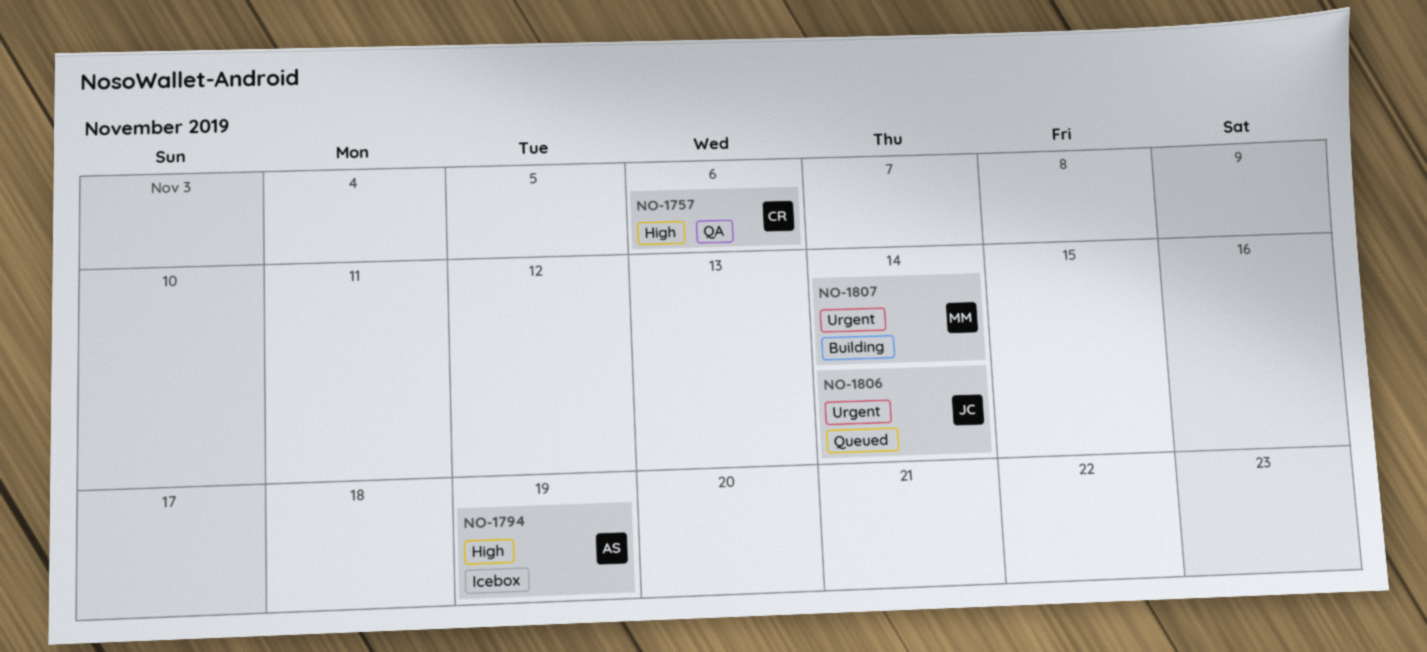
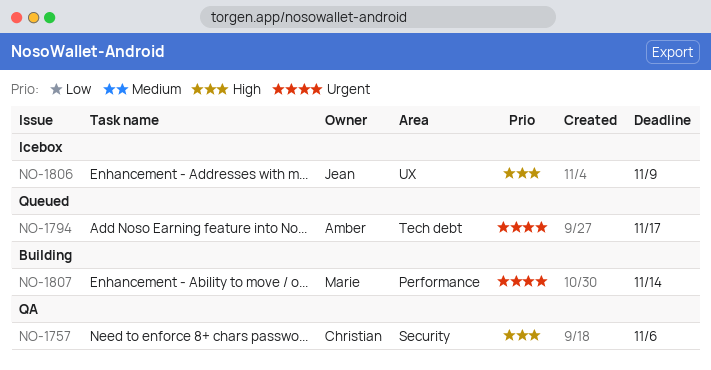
NO-1794, status: Icebox -> Queued
NO-1794, priority: High -> Urgent
NO-1794, due: Nov 19 -> Nov 17
NO-1806, status: Queued -> Icebox
NO-1806, priority: Urgent -> High
NO-1806, due: Nov 14 -> Nov 9

